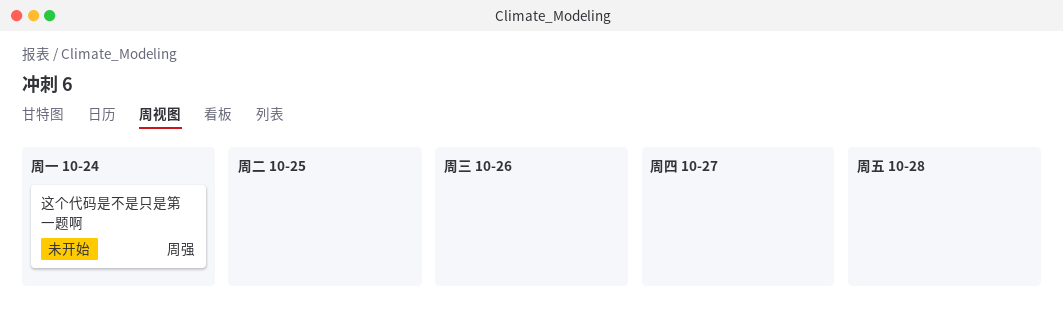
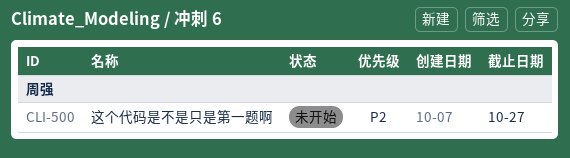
这个代码是不是只是第一题啊, due: Oct 24 -> Oct 27

